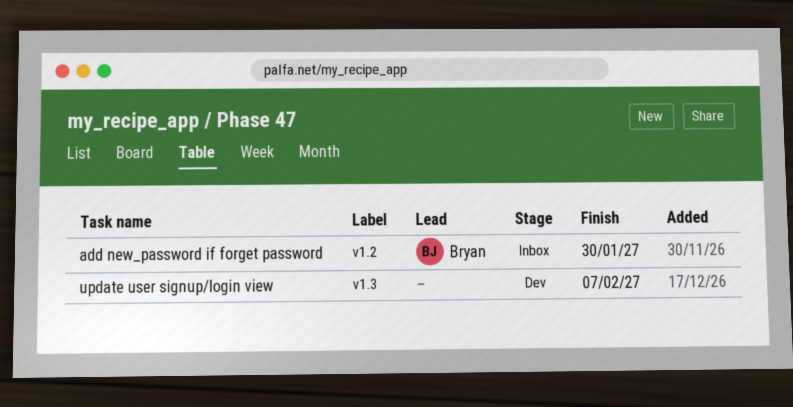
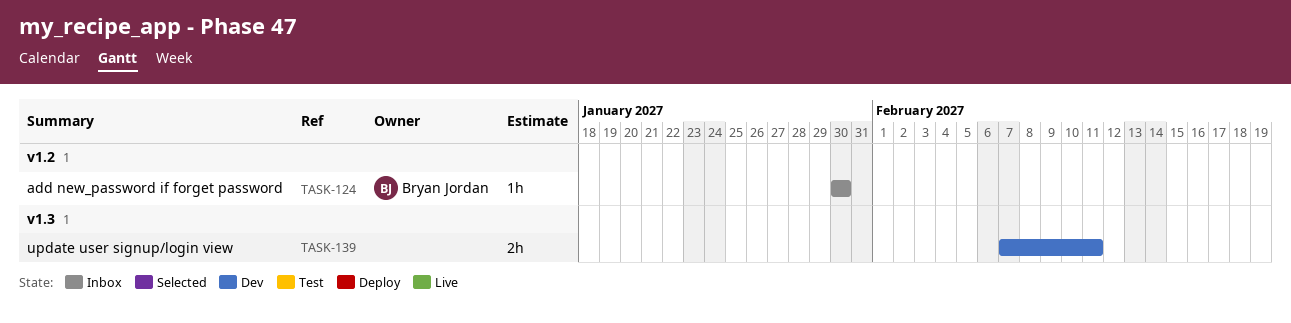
update user signup/login view, due: Feb 7 -> Feb 11

